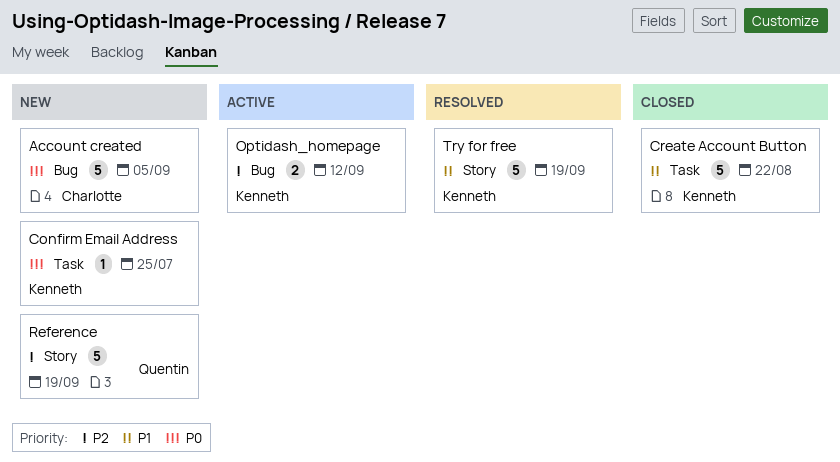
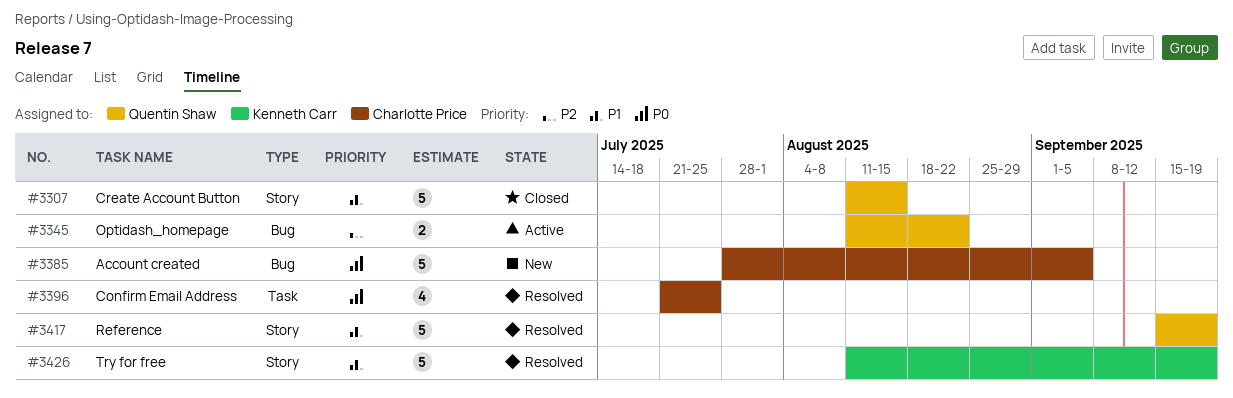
Confirm Email Address, status: New -> Resolved
Confirm Email Address, owner: Kenneth Carr -> Charlotte Price
Confirm Email Address, estimate: 1 -> 4
Create Account Button, owner: Kenneth Carr -> Quentin Shaw
Create Account Button, label: Task -> Story
Create Account Button, due: Aug 22 -> Aug 15
Optidash_homepage, owner: Kenneth Carr -> Quentin Shaw
Optidash_homepage, due: Sep 12 -> Aug 22
Reference, status: New -> Resolved
Reference, priority: P2 -> P1

